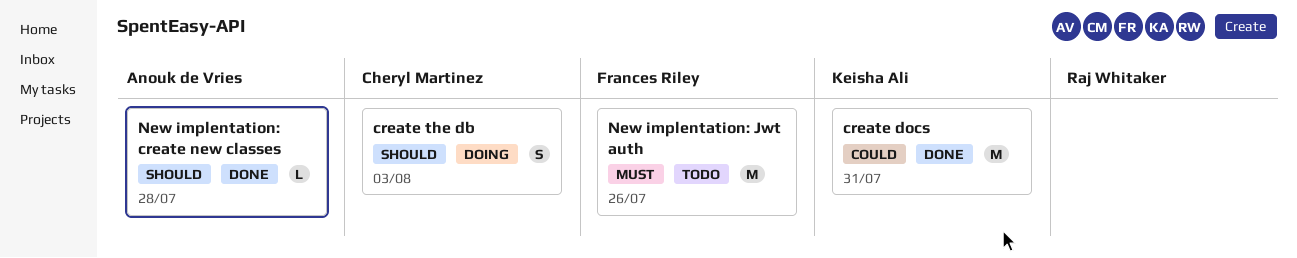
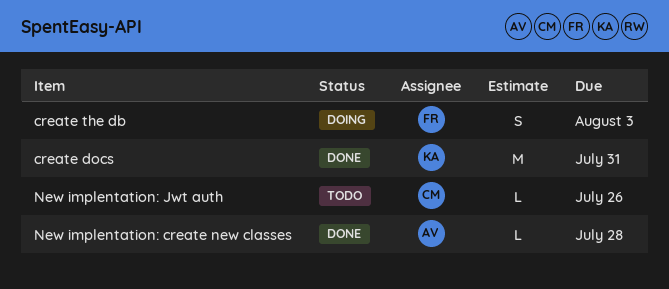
create the db, owner: Cheryl Martinez -> Frances Riley
New implentation: Jwt auth, owner: Frances Riley -> Cheryl Martinez
New implentation: Jwt auth, estimate: M -> L

